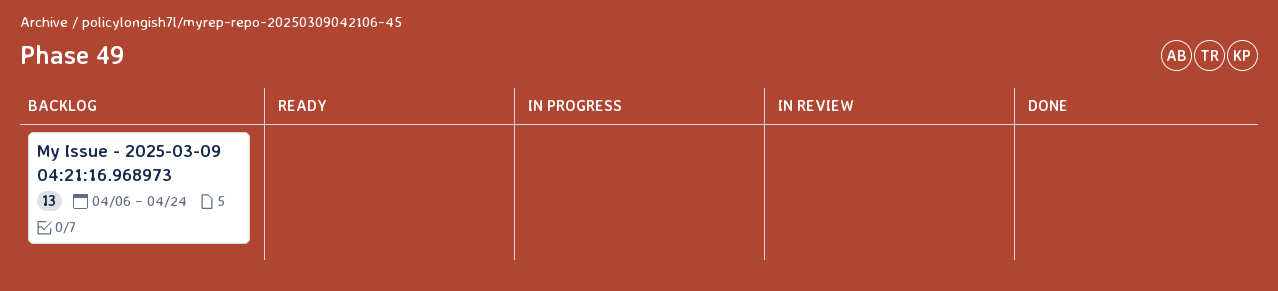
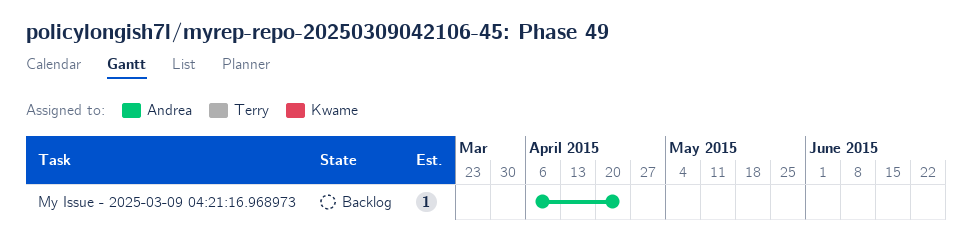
My Issue - 2025-03-09 04:21:16.968973, estimate: 13 -> 1

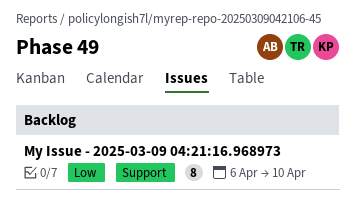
My Issue - 2025-03-09 04:21:16.968973, estimate: 1 -> 8
My Issue - 2025-03-09 04:21:16.968973, due: Apr 24 -> Apr 10

